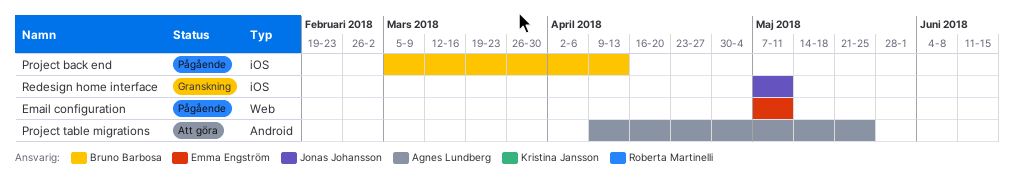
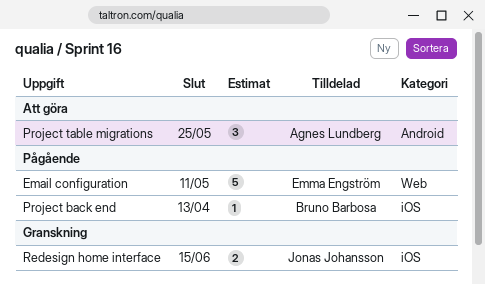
Redesign home interface, due: May 11 -> Jun 15

